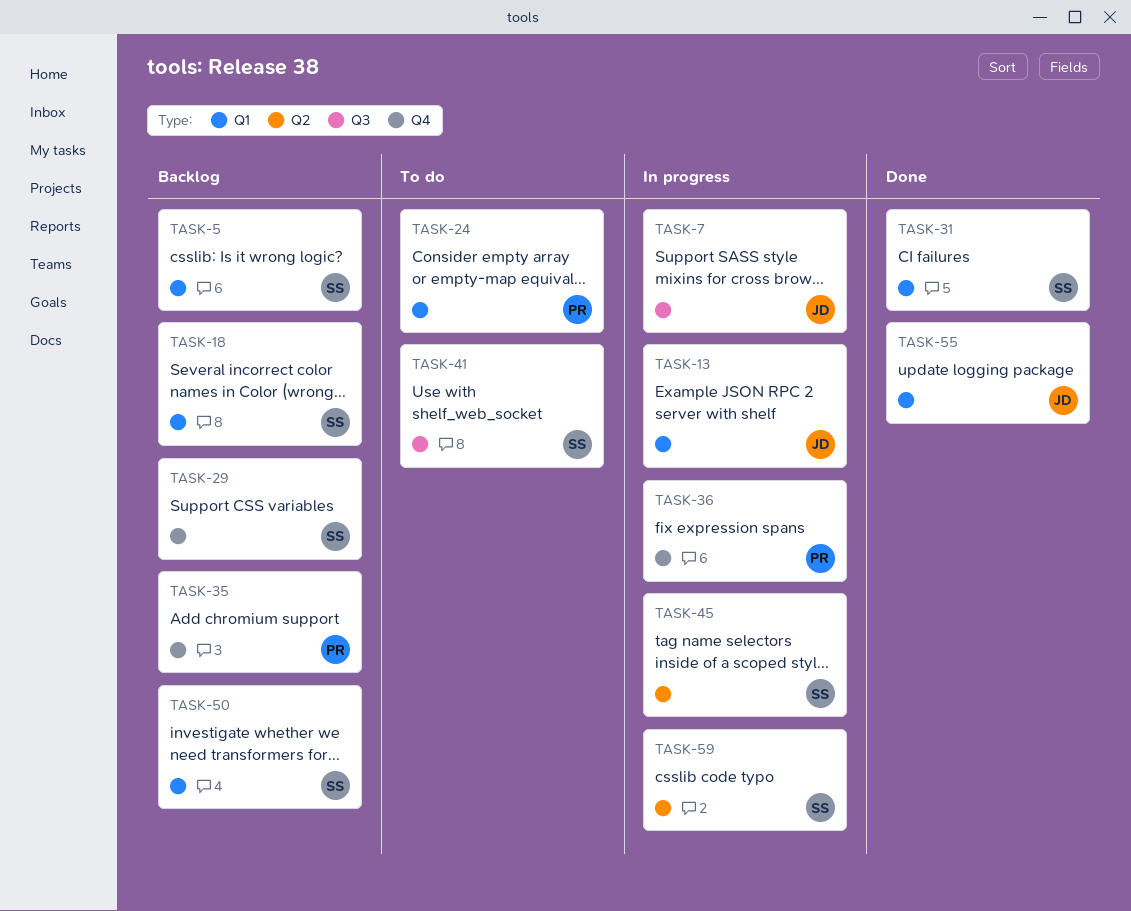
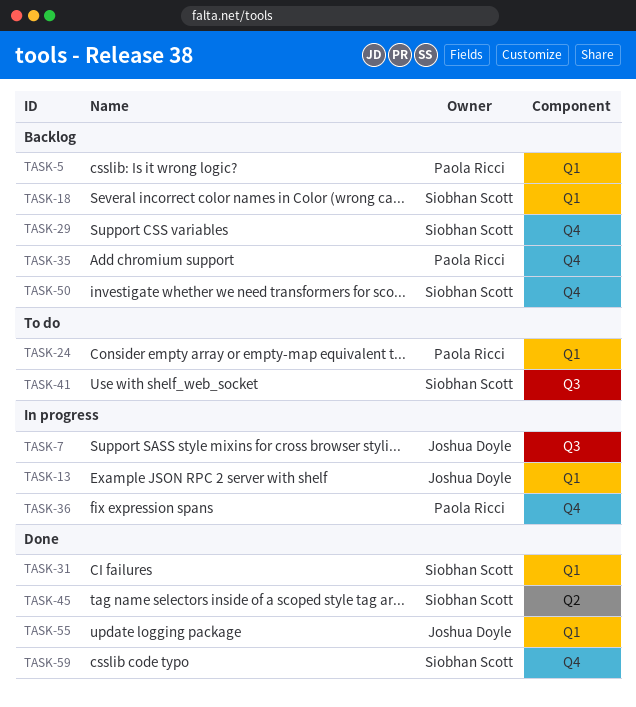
TASK-5, owner: Siobhan Scott -> Paola Ricci
TASK-45, status: In progress -> Done
TASK-50, label: Q1 -> Q4
TASK-59, status: In progress -> Done
TASK-59, label: Q2 -> Q4

